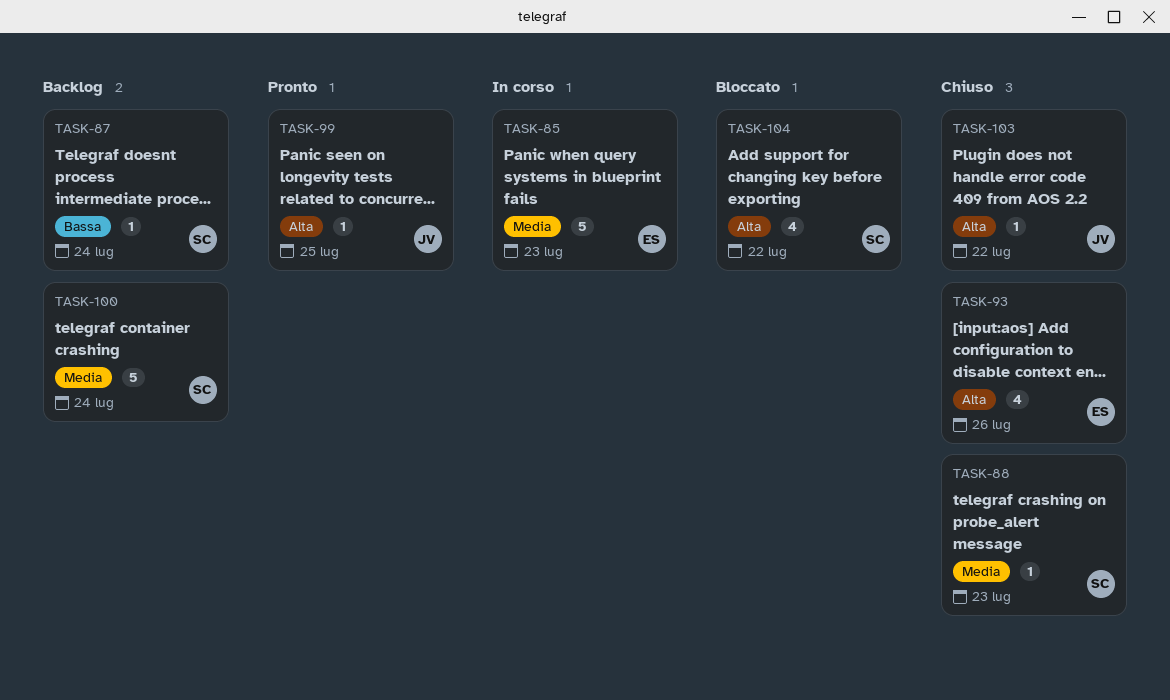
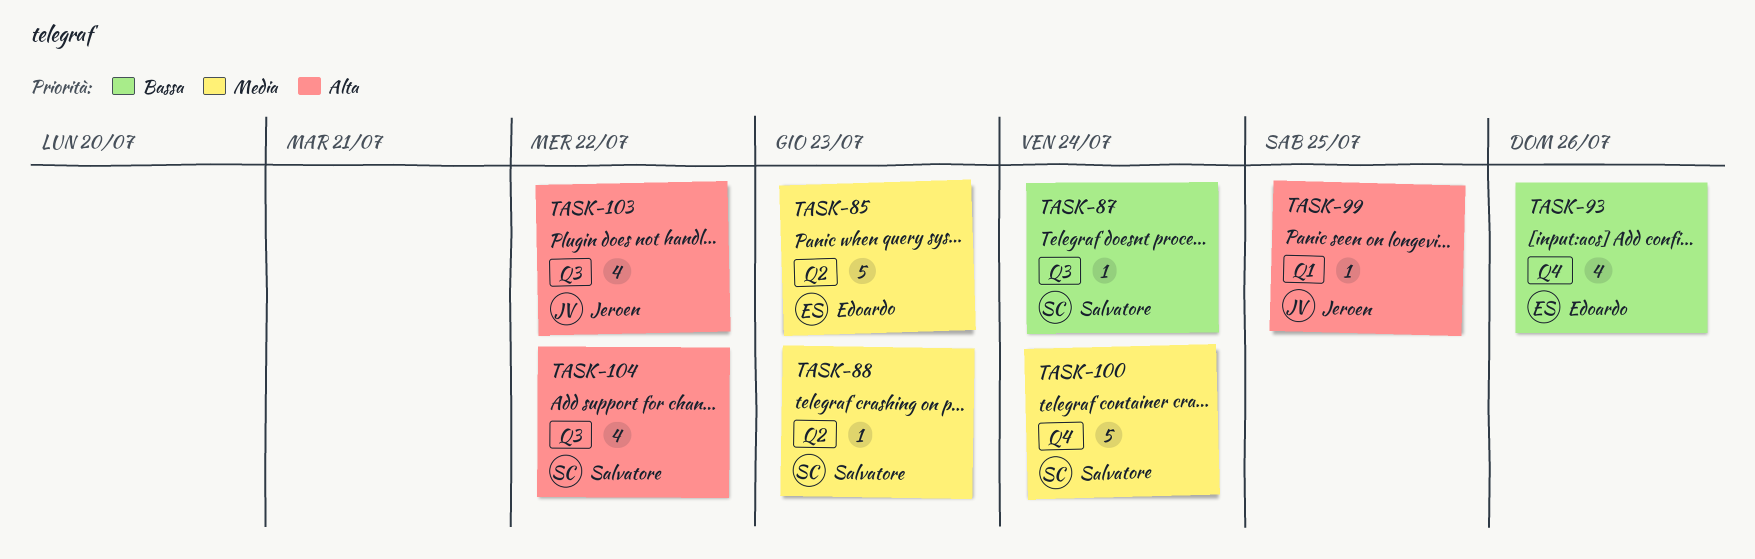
TASK-93, priority: Alta -> Bassa
TASK-103, estimate: 1 -> 4

